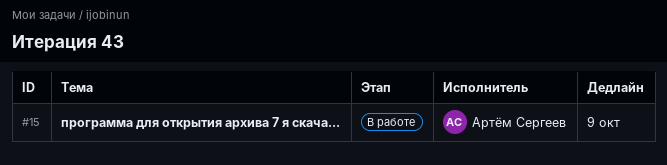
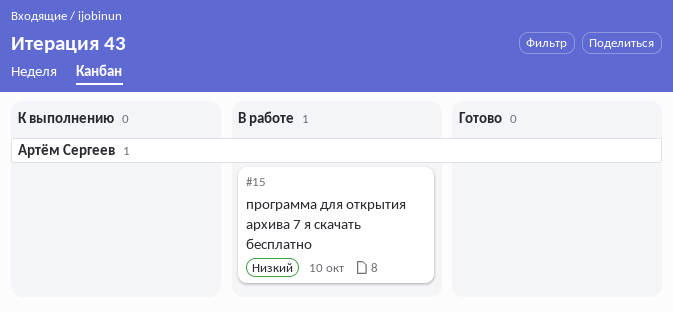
#15, due: Oct 9 -> Oct 10

